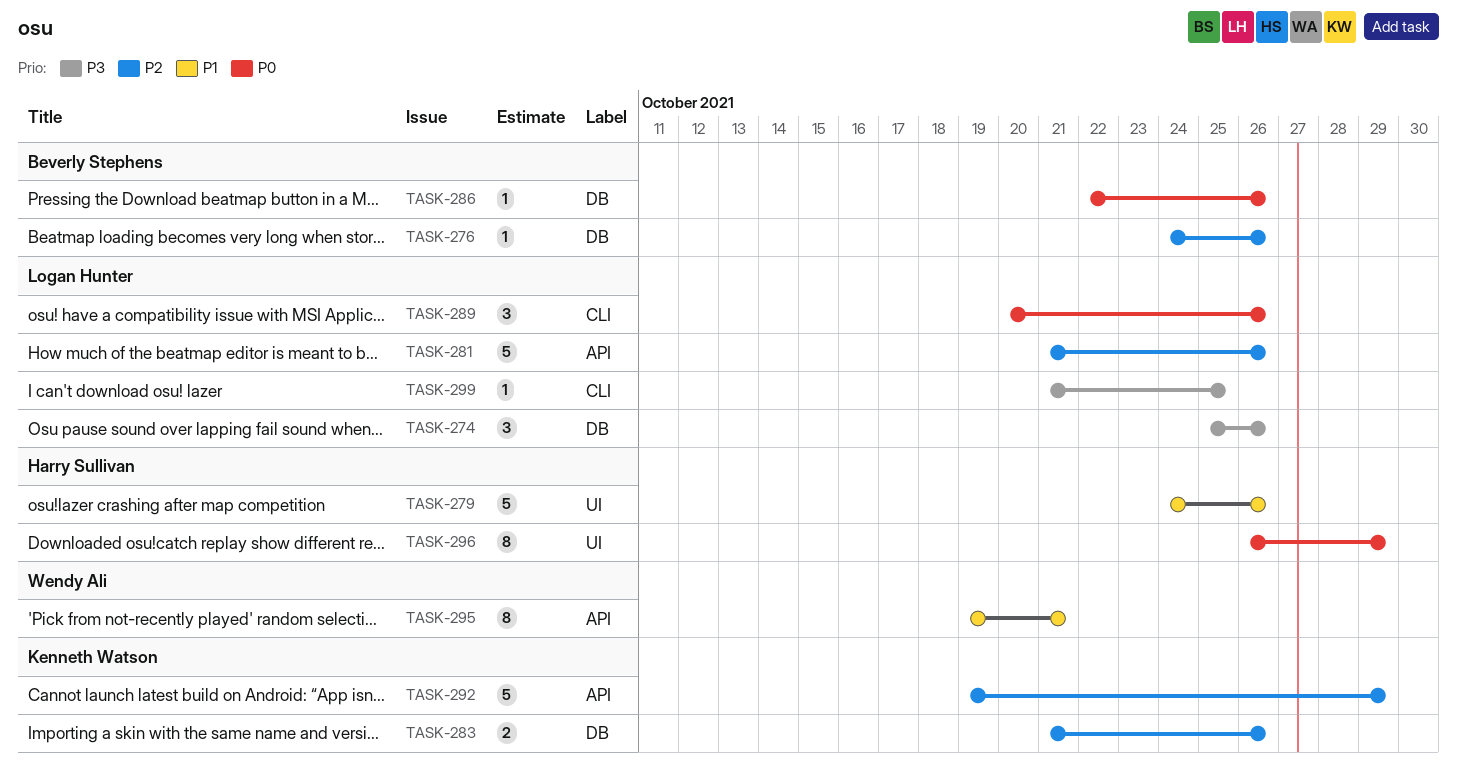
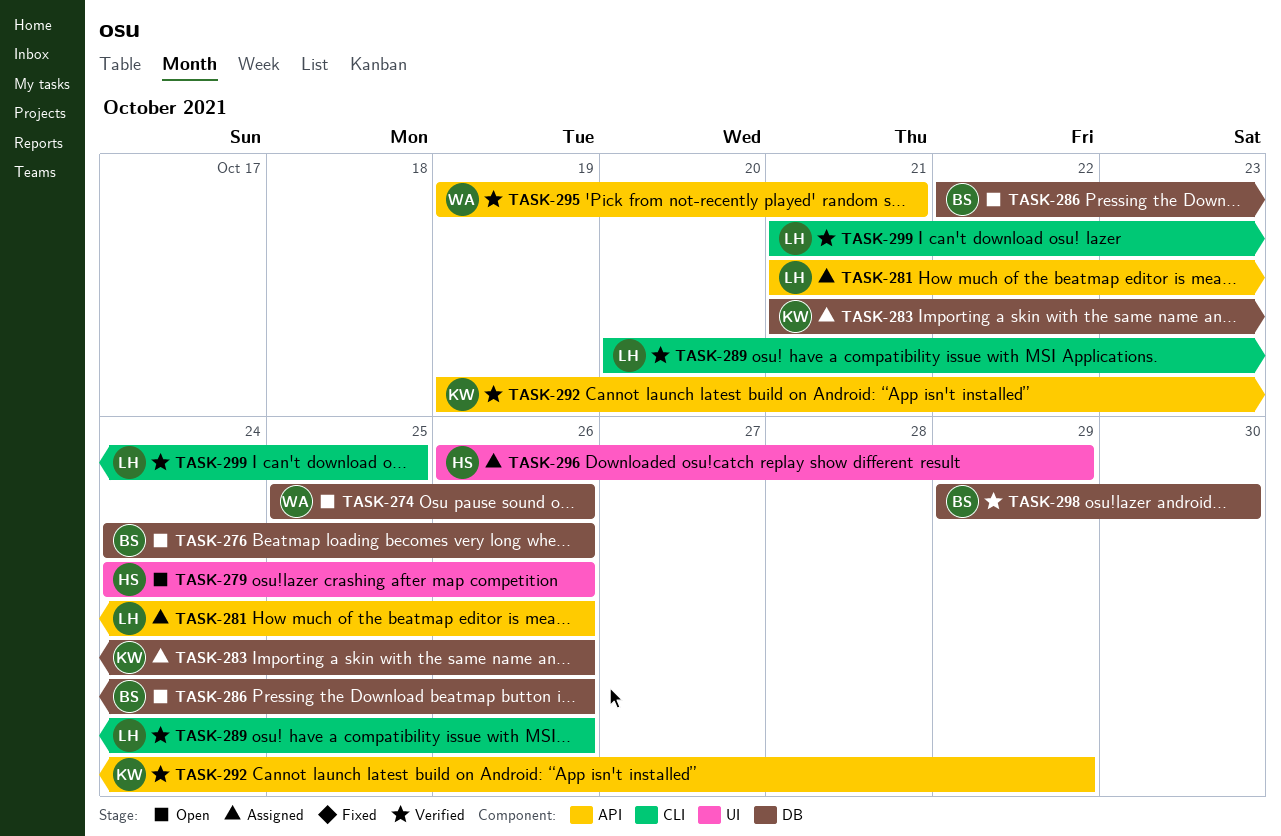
TASK-274, owner: Logan Hunter -> Wendy Ali
TASK-298: none -> present

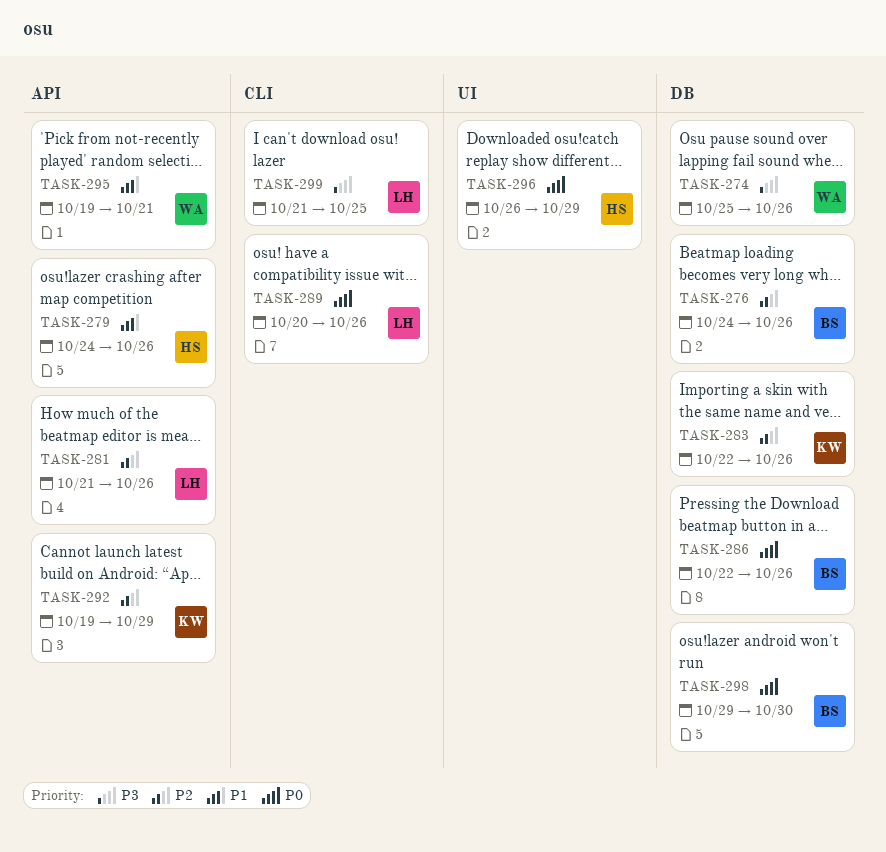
TASK-279, label: UI -> API
TASK-283, start: Oct 21 -> Oct 22

